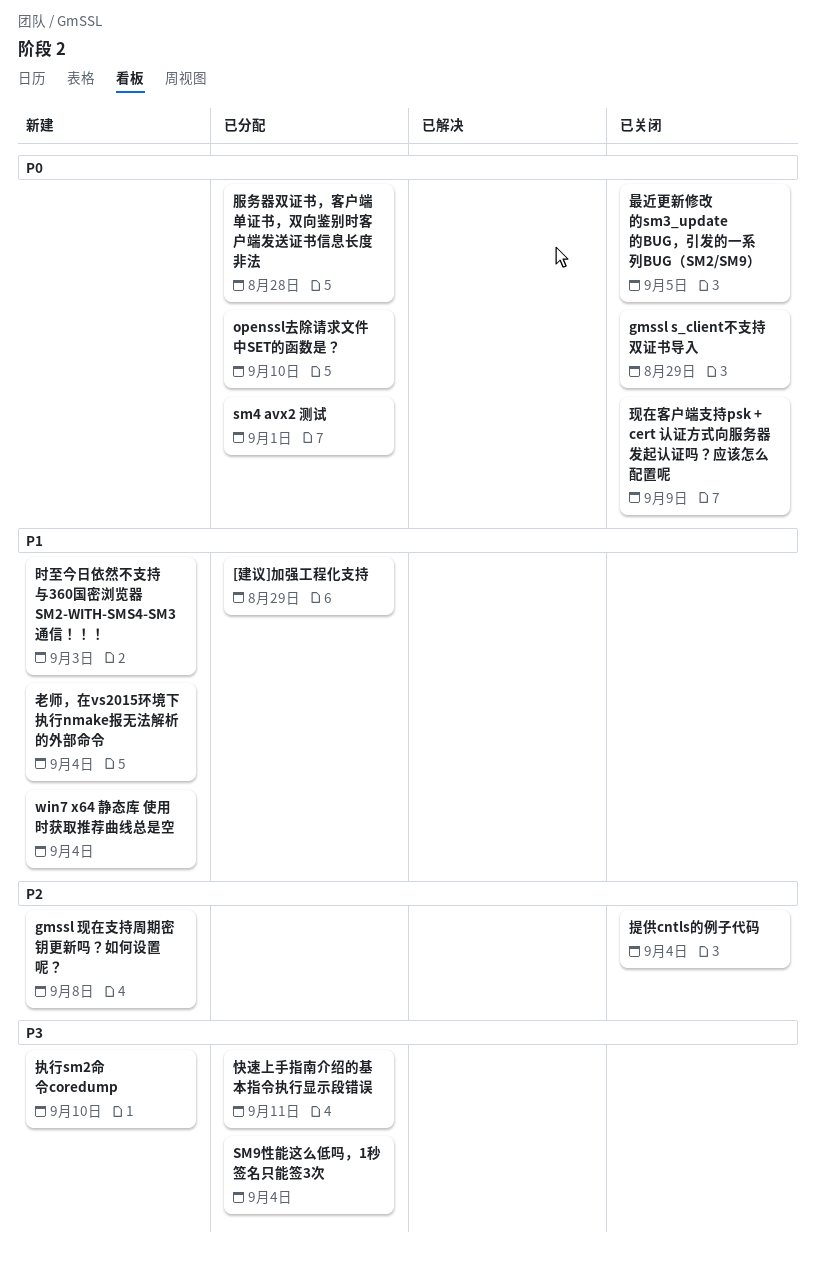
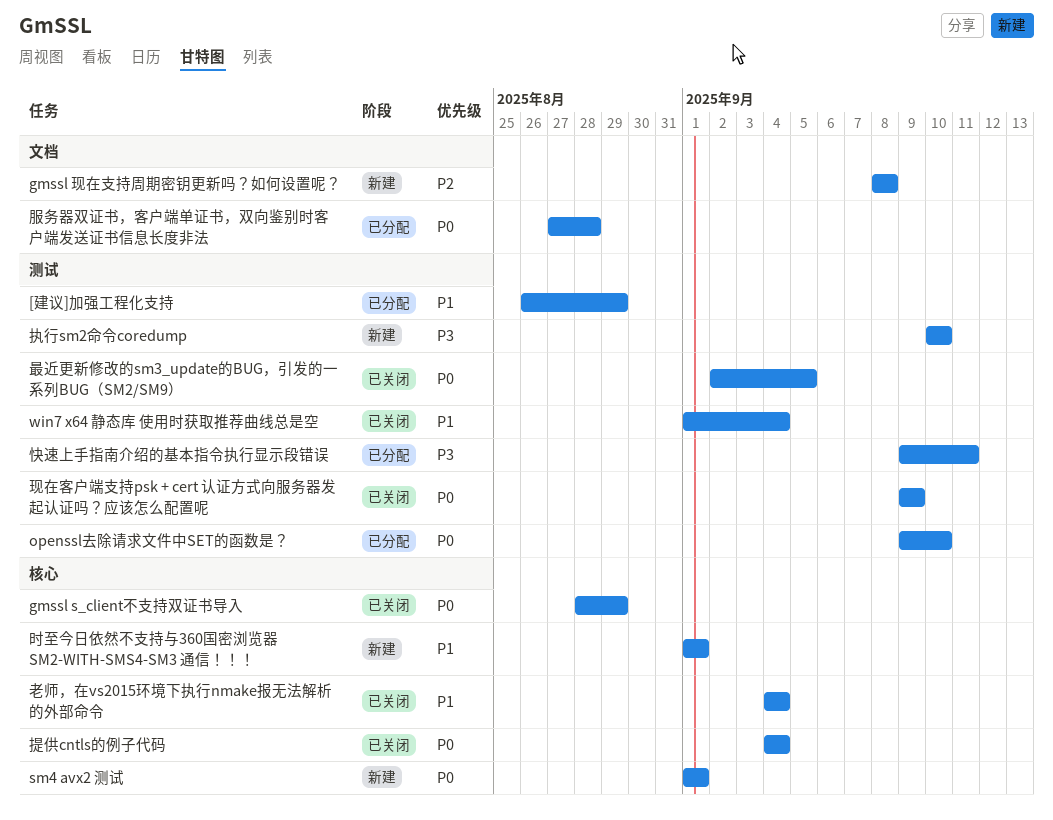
sm4 avx2 测试, status: 已分配 -> 新建
SM9性能这么低吗，1秒签名只能签3次: present -> none
win7 x64 静态库 使用时获取推荐曲线总是空, status: 新建 -> 已关闭
提供cntls的例子代码, priority: P2 -> P0
时至今日依然不支持与360国密浏览器 SM2-WITH-SMS4-SM3 通信！！！, due: Sep 3 -> Sep 1
老师，在vs2015环境下执行nmake报无法解析的外部命令, status: 新建 -> 已关闭

